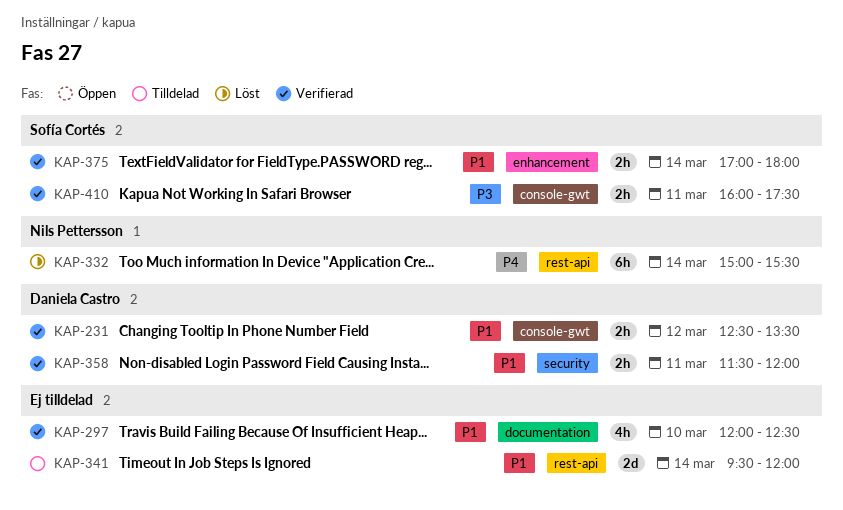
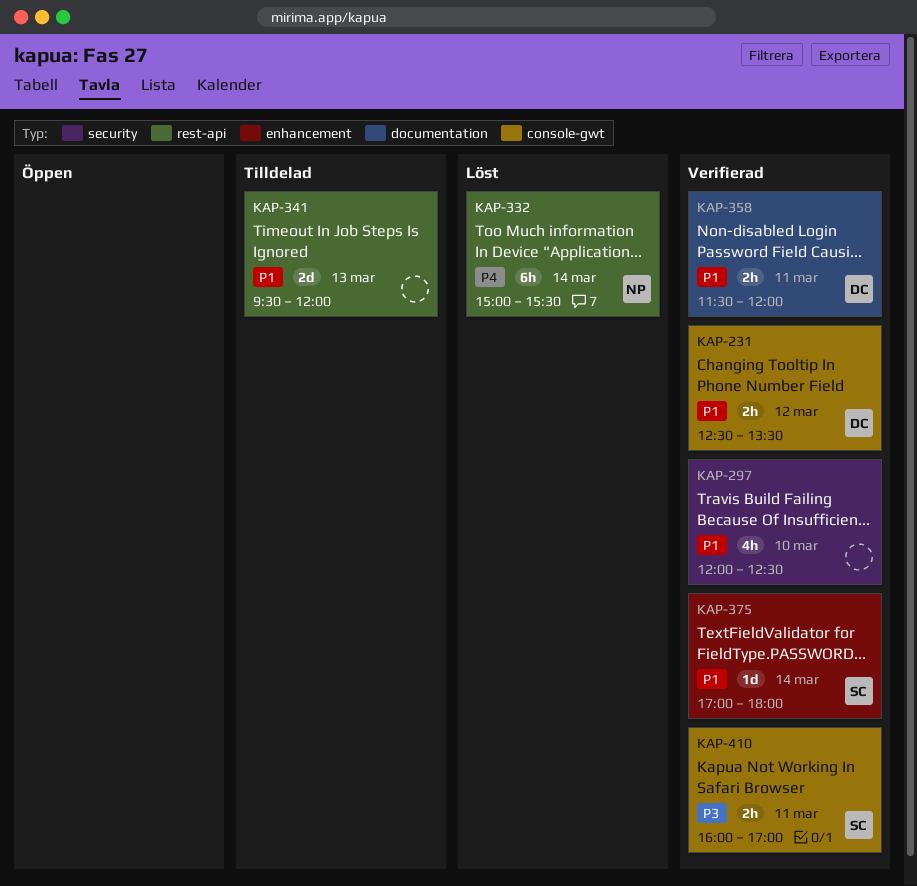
KAP-297, label: documentation -> security
KAP-341, day: Mar 14 -> Mar 13
KAP-358, label: security -> documentation
KAP-375, estimate: 2h -> 1d
KAP-410, ends: 17:30 -> 17:00

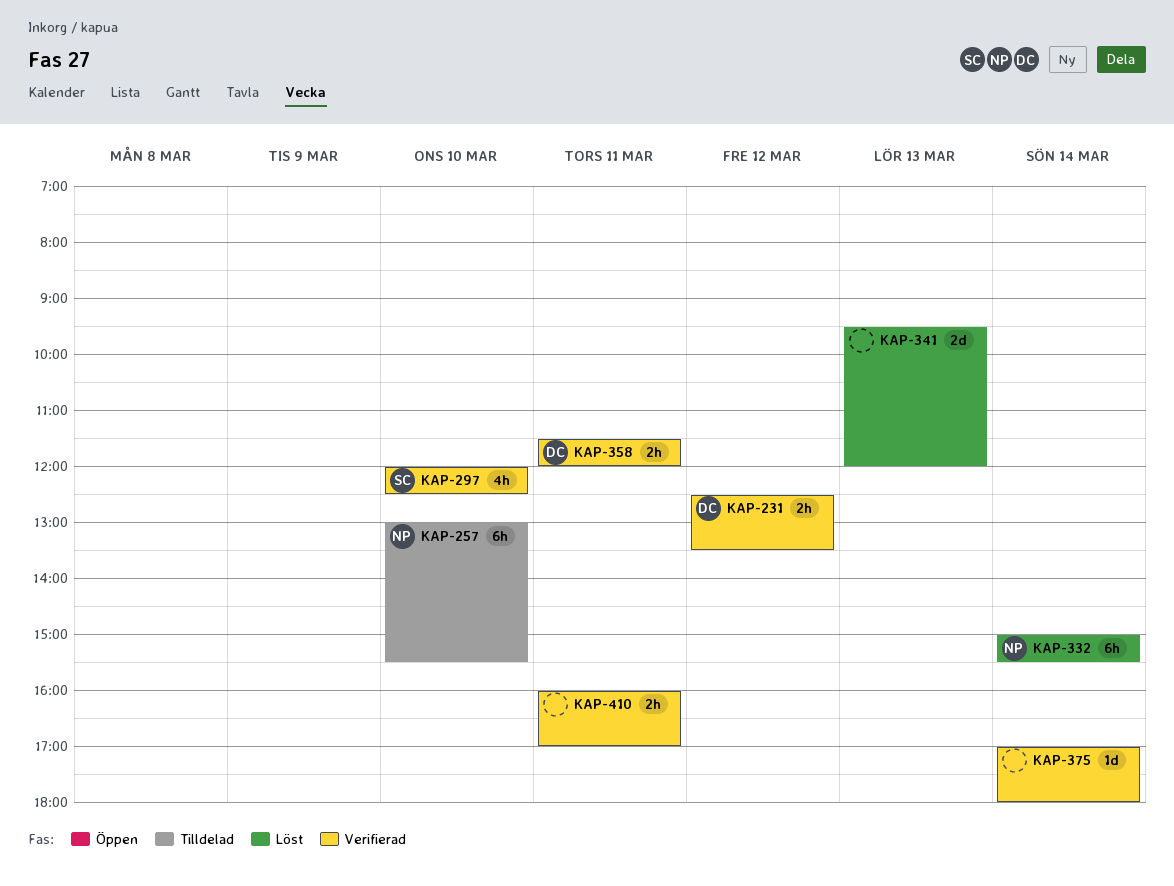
KAP-257: none -> present
KAP-297, owner: none -> SC
KAP-341, status: Tilldelad -> Löst
KAP-375, owner: SC -> none
KAP-410, owner: SC -> none

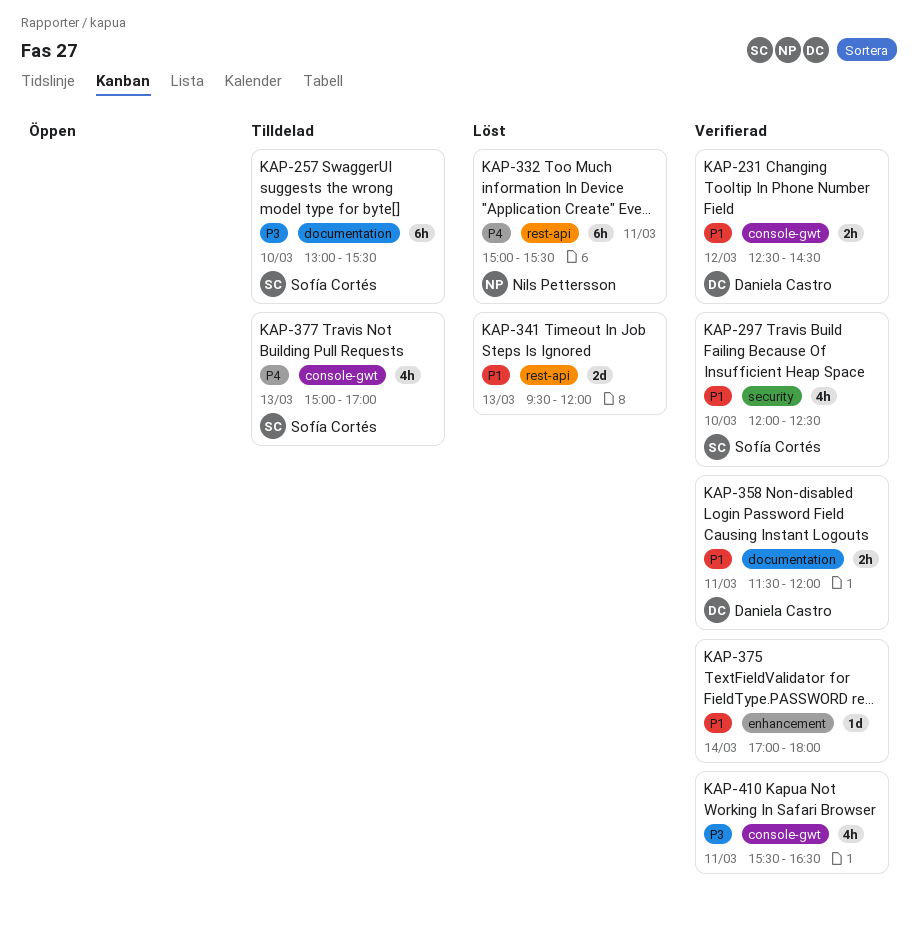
KAP-231, ends: 13:30 -> 14:30
KAP-257, owner: Nils Pettersson -> Sofía Cortés
KAP-332, day: Mar 14 -> Mar 11
KAP-377: none -> present
KAP-410, estimate: 2h -> 4h
KAP-410, begins: 16:00 -> 15:30
KAP-410, ends: 17:00 -> 16:30

